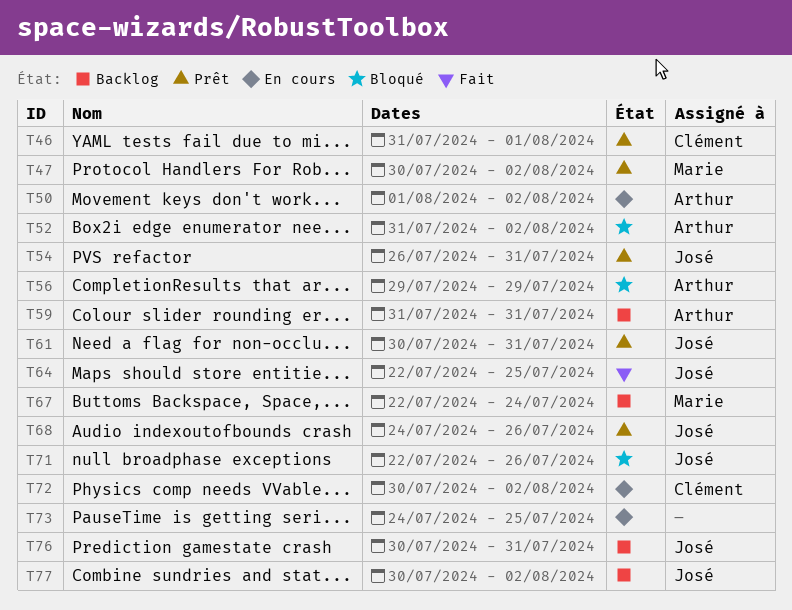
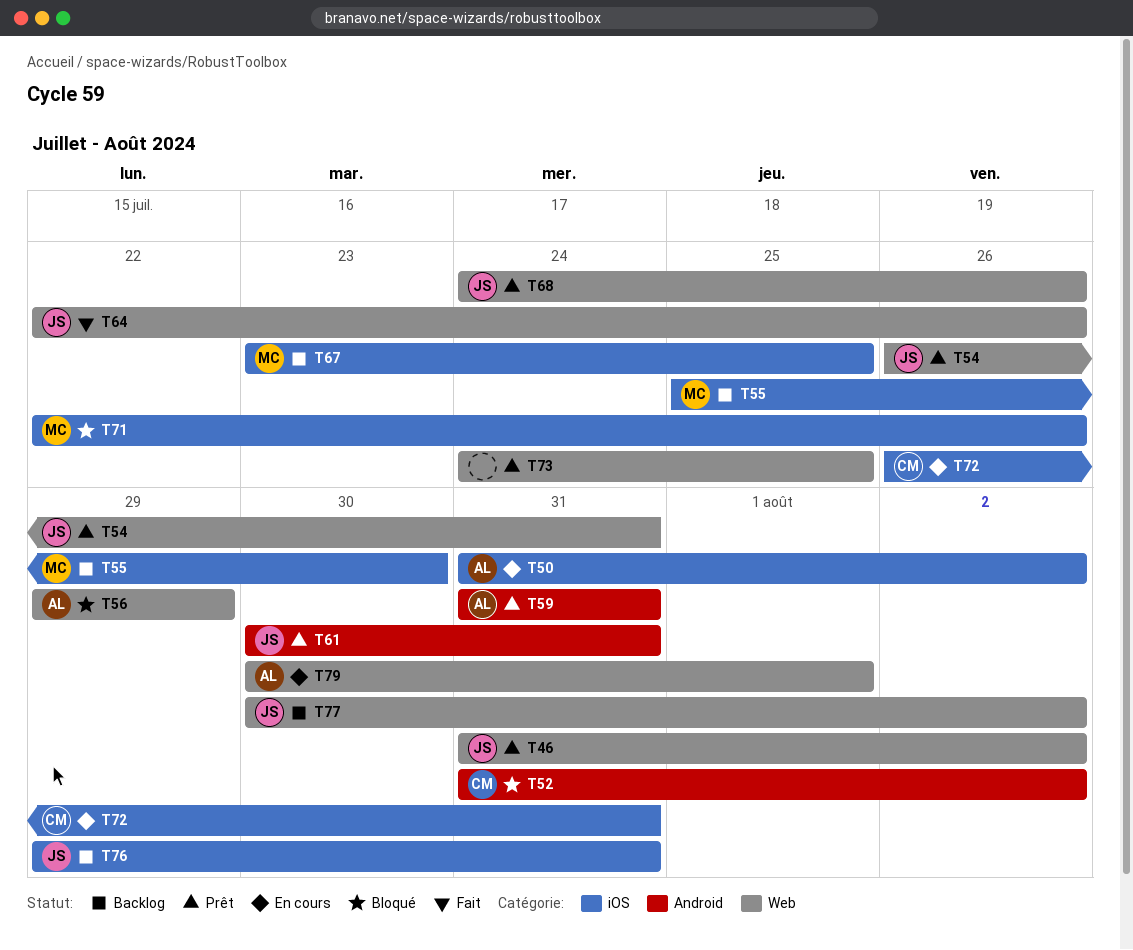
T46, owner: Clément -> José
T46, due: Aug 1 -> Aug 2
T47: present -> none
T50, start: Aug 1 -> Jul 31
T52, owner: Arthur -> Clément
T55: none -> present
T59, status: Backlog -> Prêt
T64, due: Jul 25 -> Jul 26
T67, start: Jul 22 -> Jul 23
T67, due: Jul 24 -> Jul 25
T71, owner: José -> Marie
T72, start: Jul 30 -> Jul 26
T72, due: Aug 2 -> Jul 31
T73, status: En cours -> Prêt
T76, start: Jul 30 -> Jul 29
T79: none -> present

